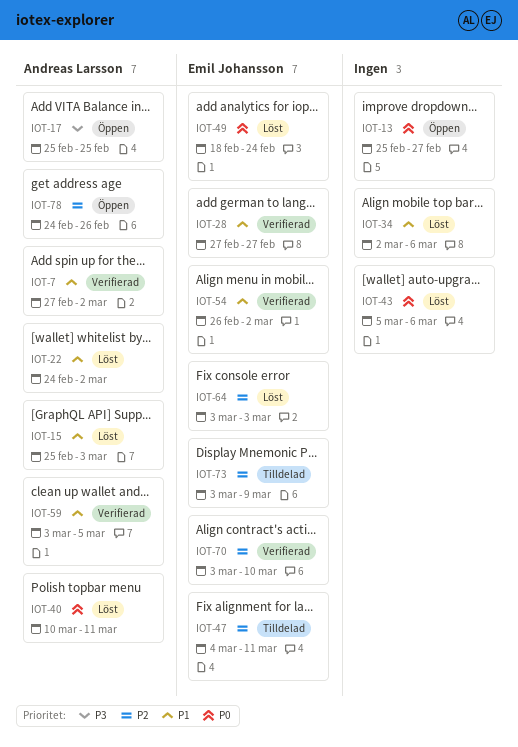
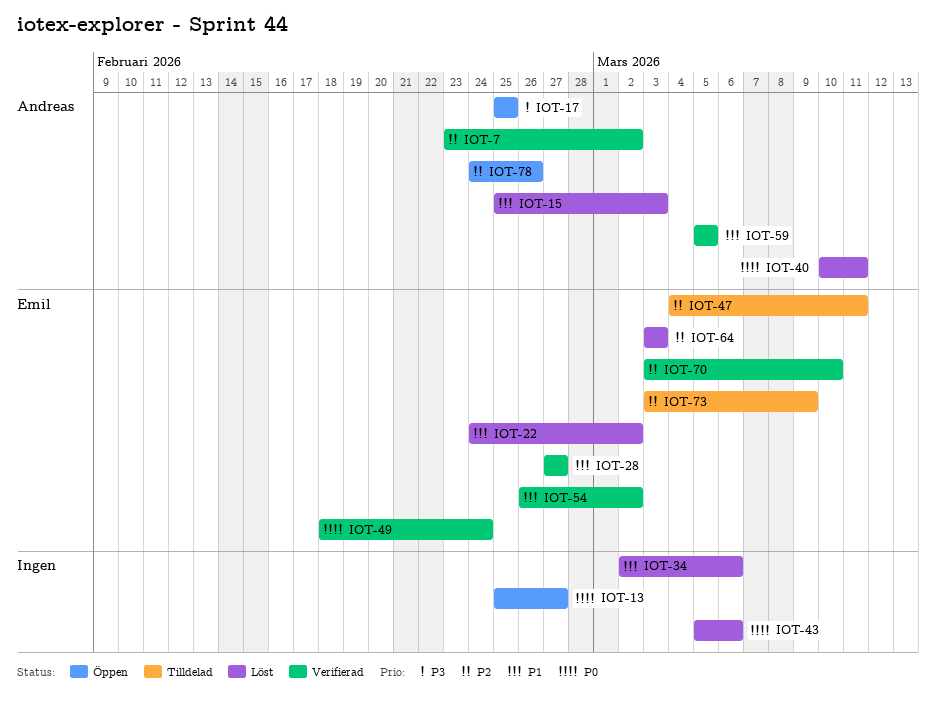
IOT-7, priority: P1 -> P2
IOT-7, start: Feb 27 -> Feb 23
IOT-22, owner: Andreas Larsson -> Emil Johansson
IOT-49, status: Löst -> Verifierad
IOT-59, start: Mar 3 -> Mar 5

